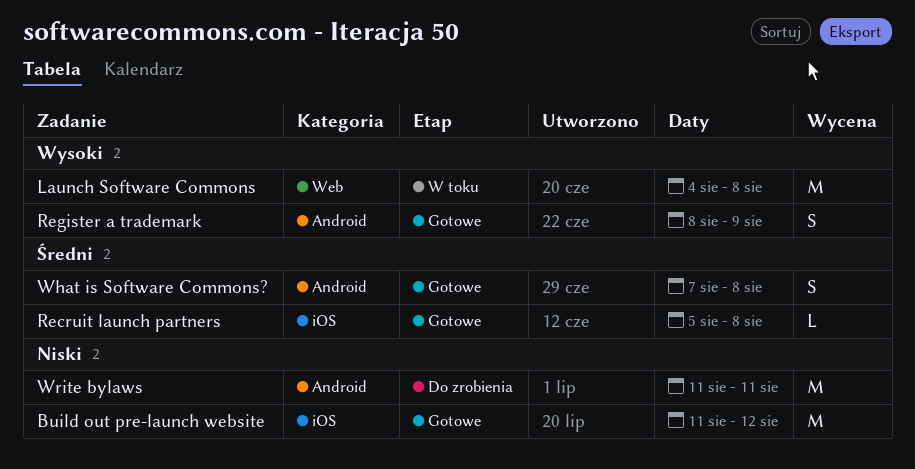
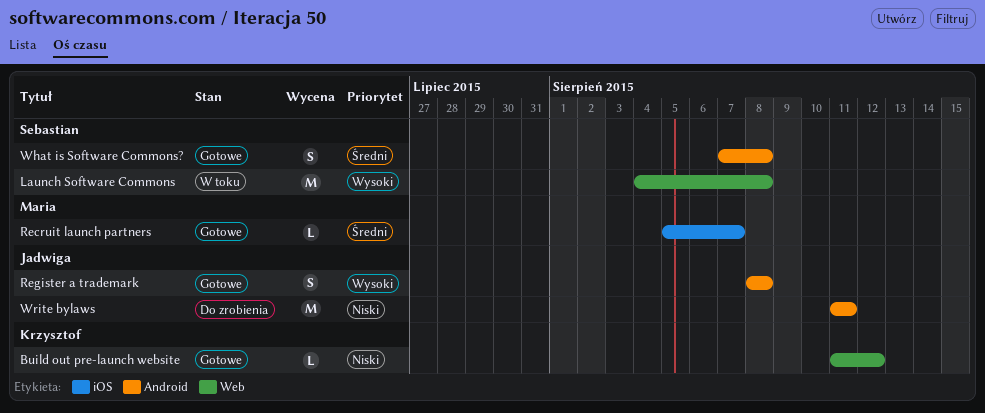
Build out pre-launch website, label: iOS -> Web
Build out pre-launch website, estimate: M -> L
Recruit launch partners, due: Aug 8 -> Aug 7
Register a trademark, due: Aug 9 -> Aug 8

